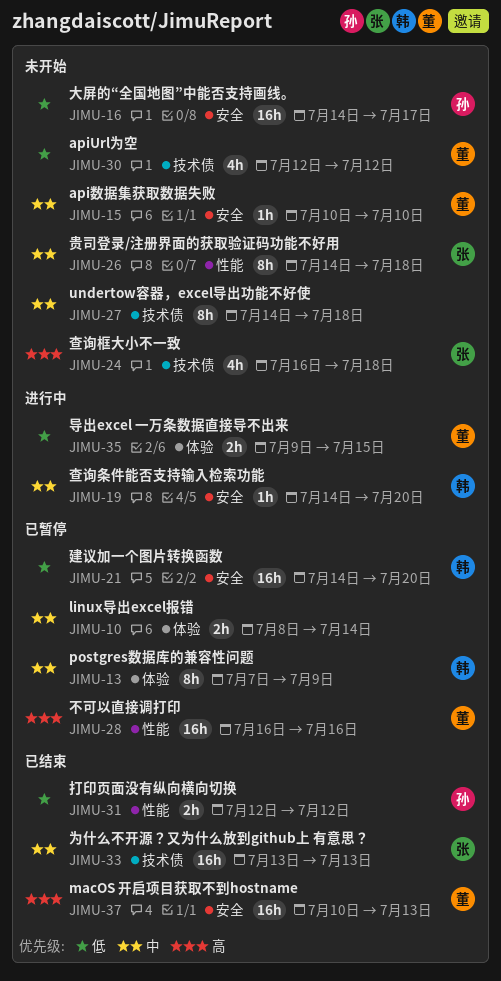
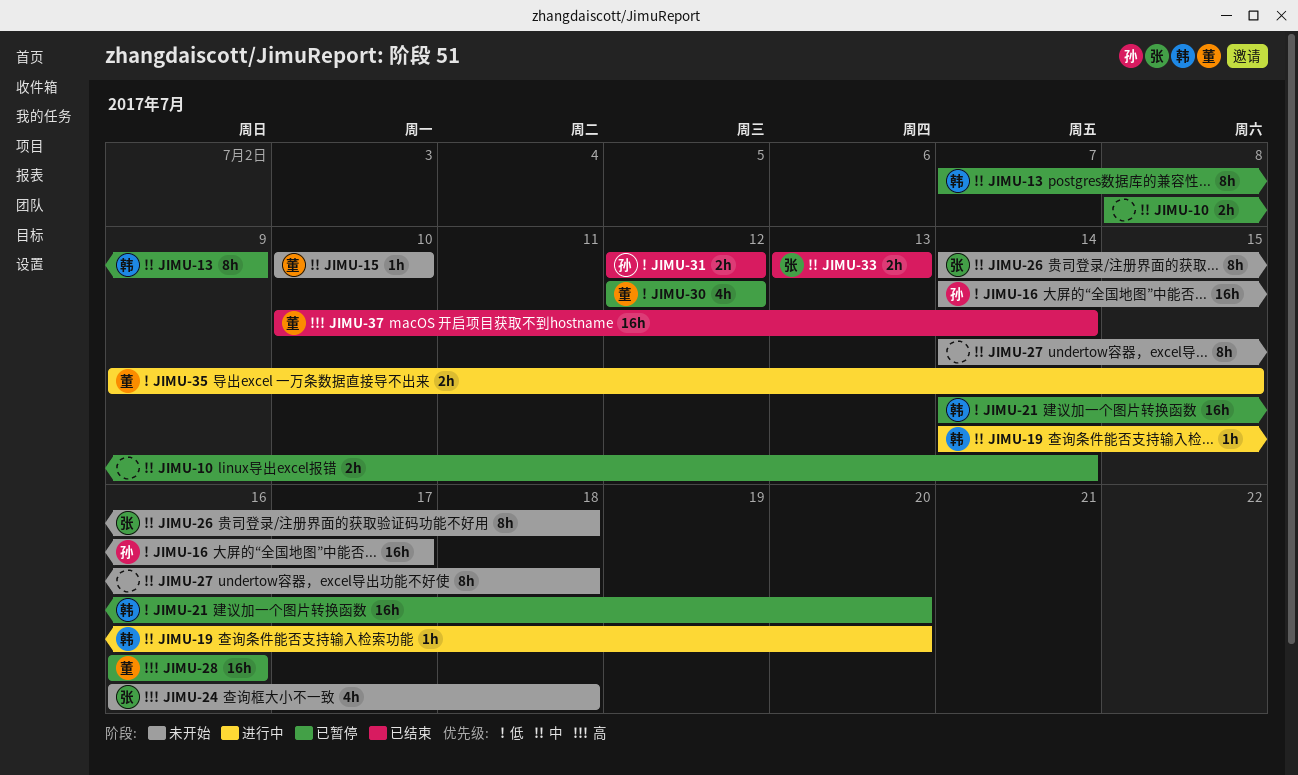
JIMU-30, status: 未开始 -> 已暂停
JIMU-33, estimate: 16h -> 2h
JIMU-37, due: Jul 13 -> Jul 14

